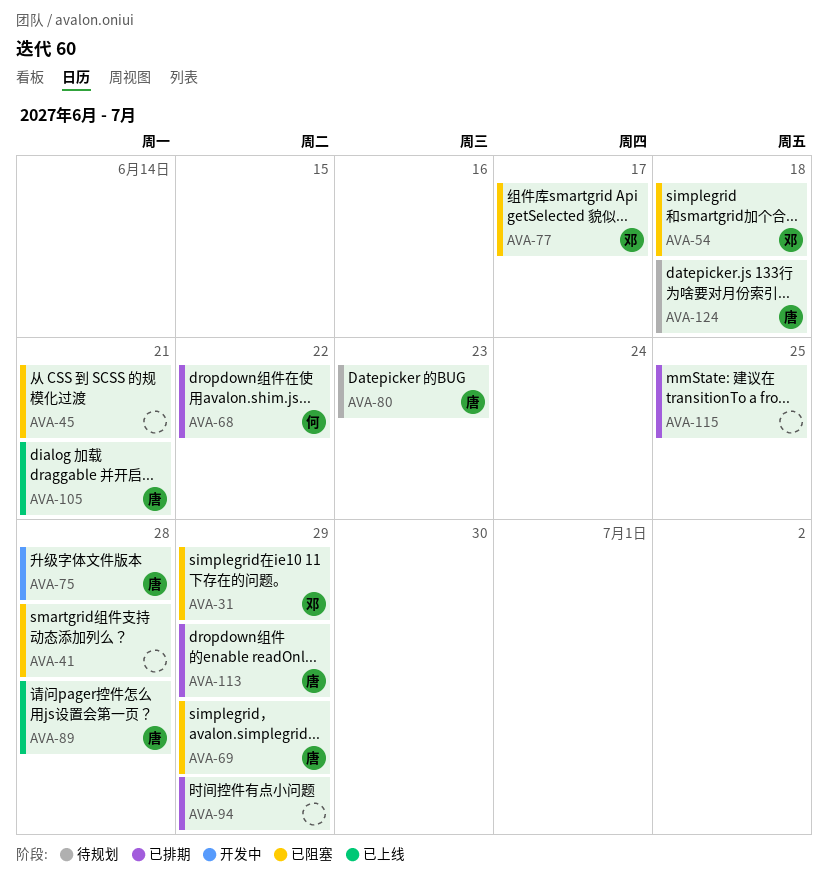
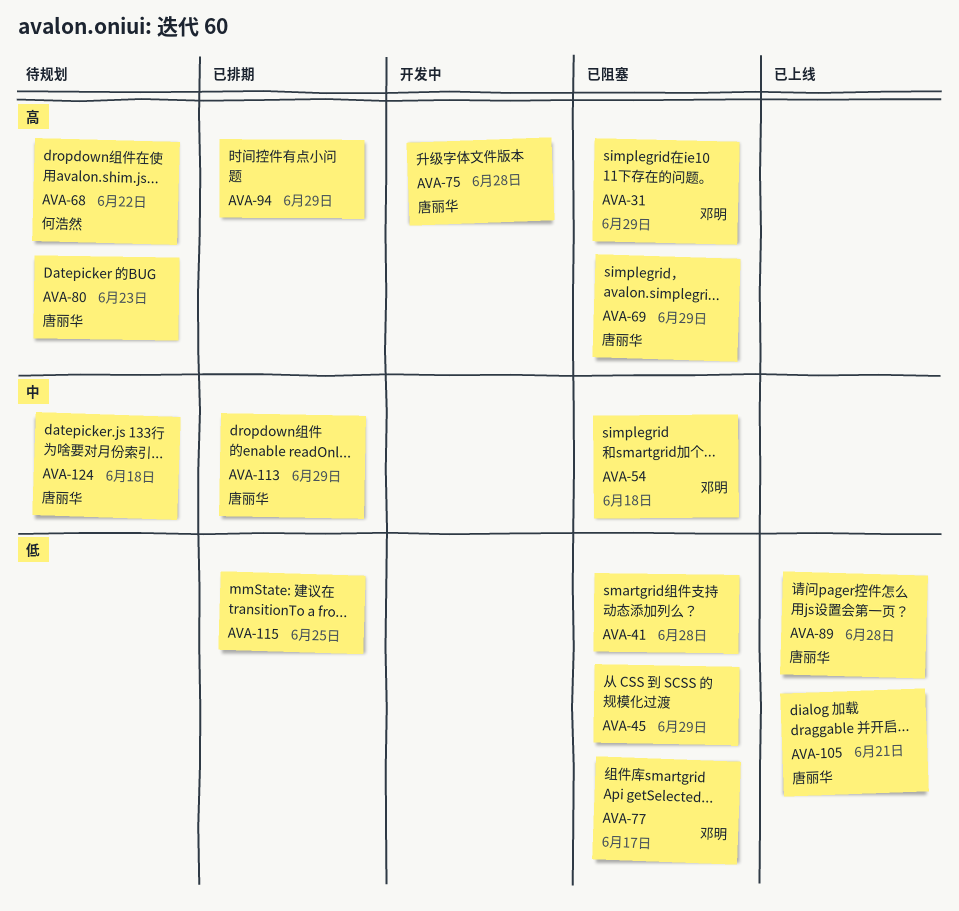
AVA-45, due: Jun 21 -> Jun 29
AVA-68, status: 已排期 -> 待规划

